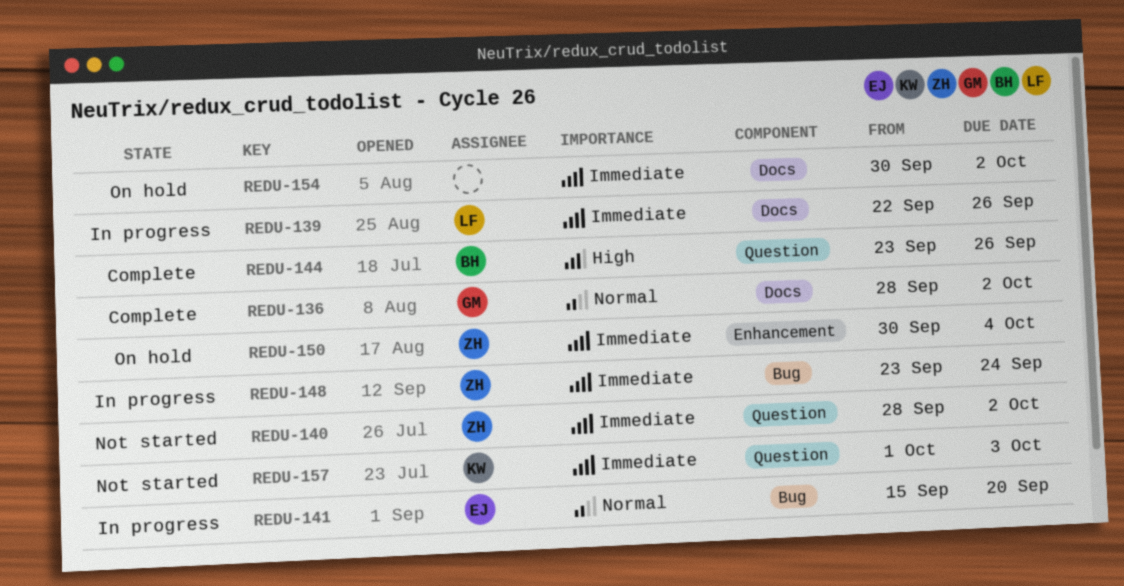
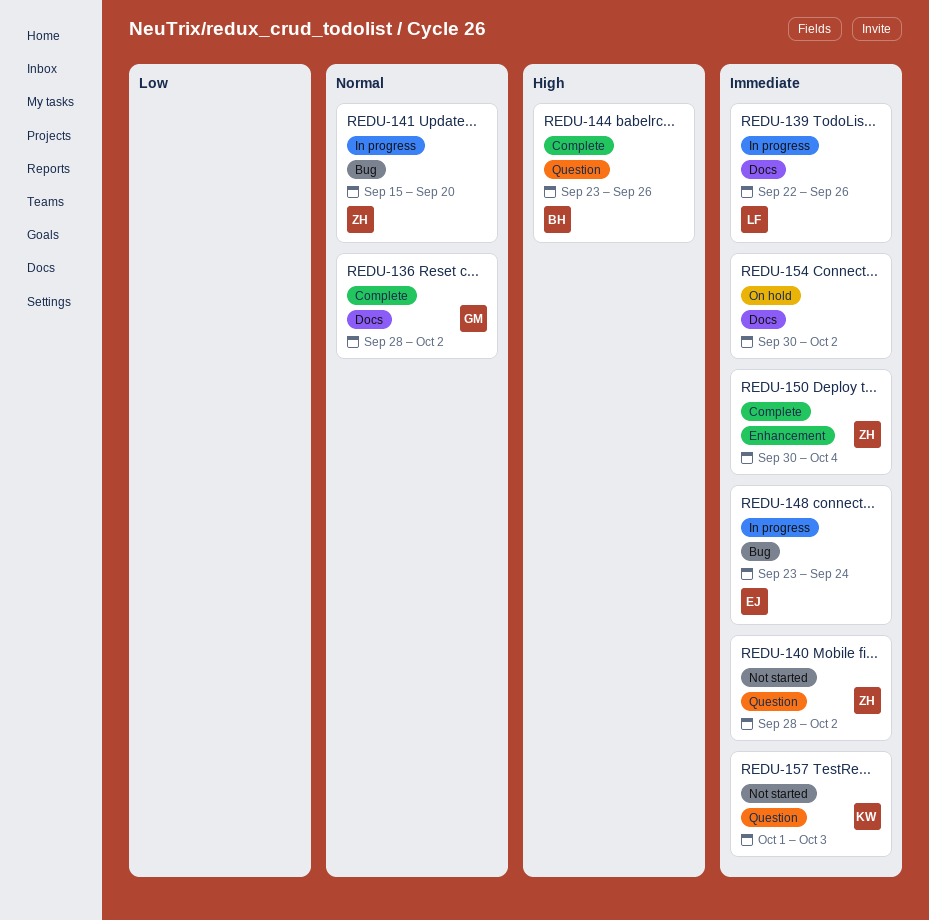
REDU-141, owner: EJ -> ZH
REDU-148, owner: ZH -> EJ
REDU-150, status: On hold -> Complete

